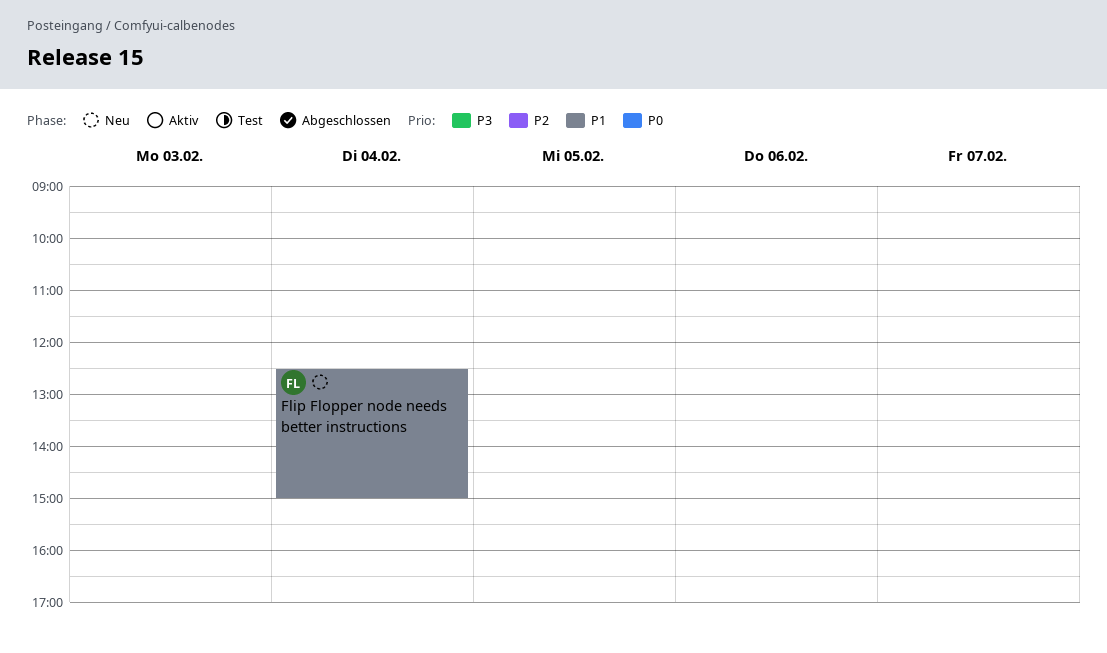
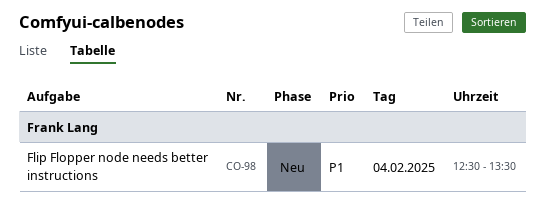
Flip Flopper node needs better instructions, ends: 15:00 -> 13:30

